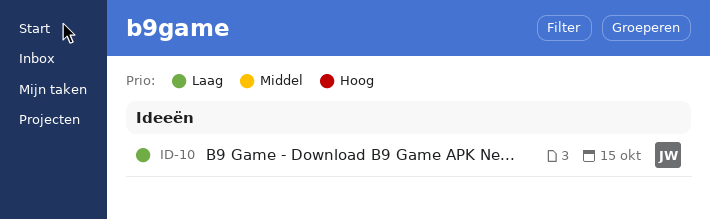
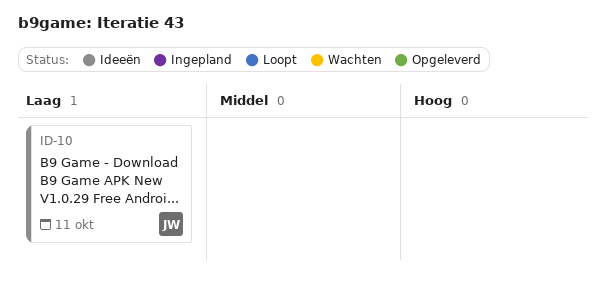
ID-10, due: Oct 15 -> Oct 11

